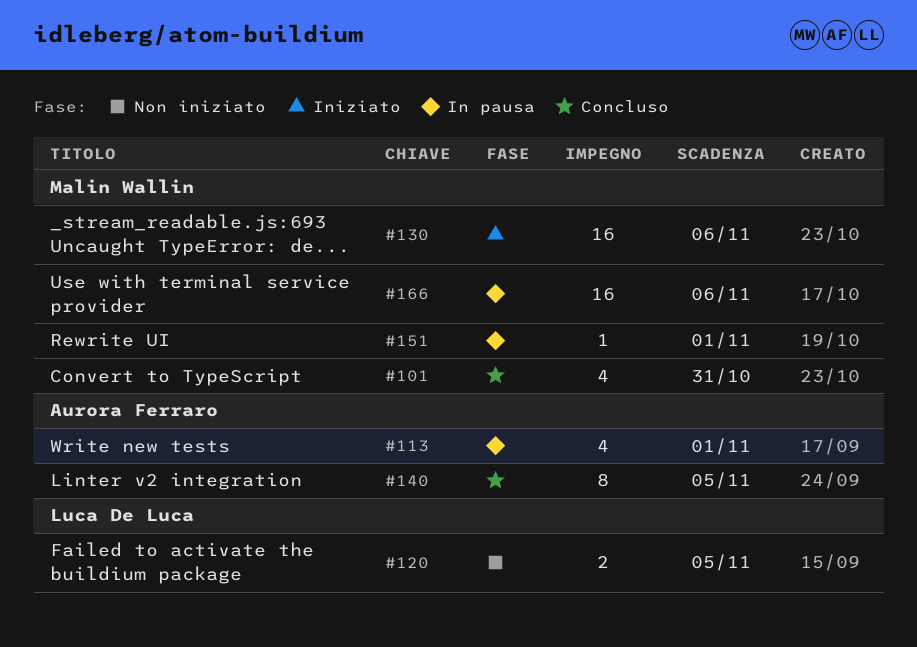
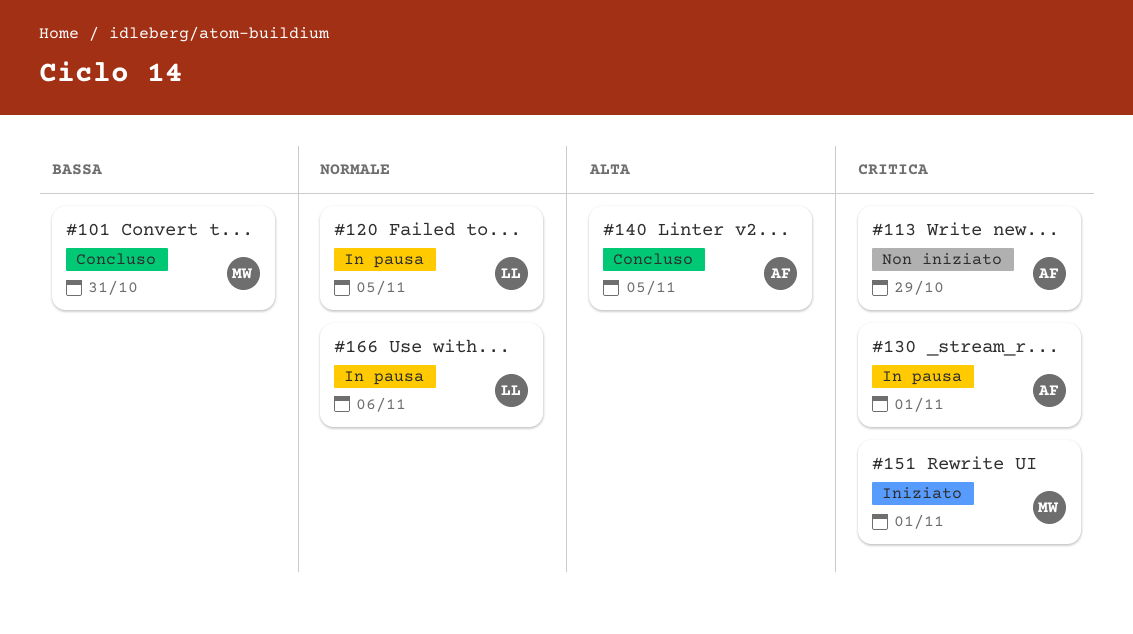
#113, status: In pausa -> Non iniziato
#113, due: Nov 1 -> Oct 29
#120, status: Non iniziato -> In pausa
#130, status: Iniziato -> In pausa
#130, owner: Malin Wallin -> Aurora Ferraro
#130, due: Nov 6 -> Nov 1
#151, status: In pausa -> Iniziato
#166, owner: Malin Wallin -> Luca De Luca

